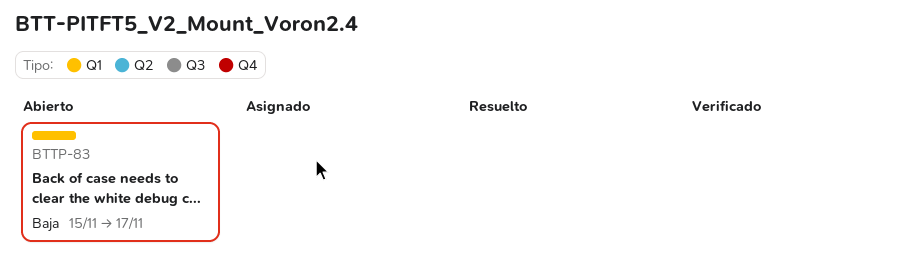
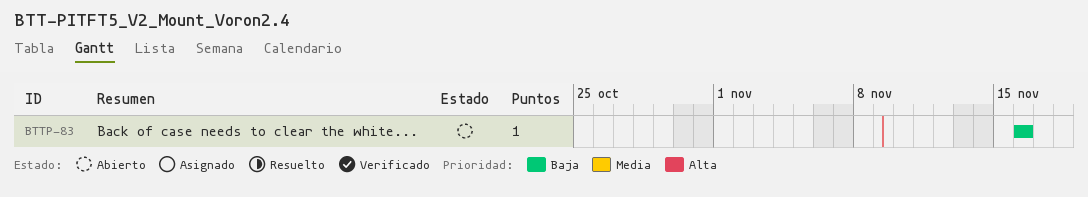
BTTP-83, start: Nov 15 -> Nov 16
BTTP-83, due: Nov 17 -> Nov 16

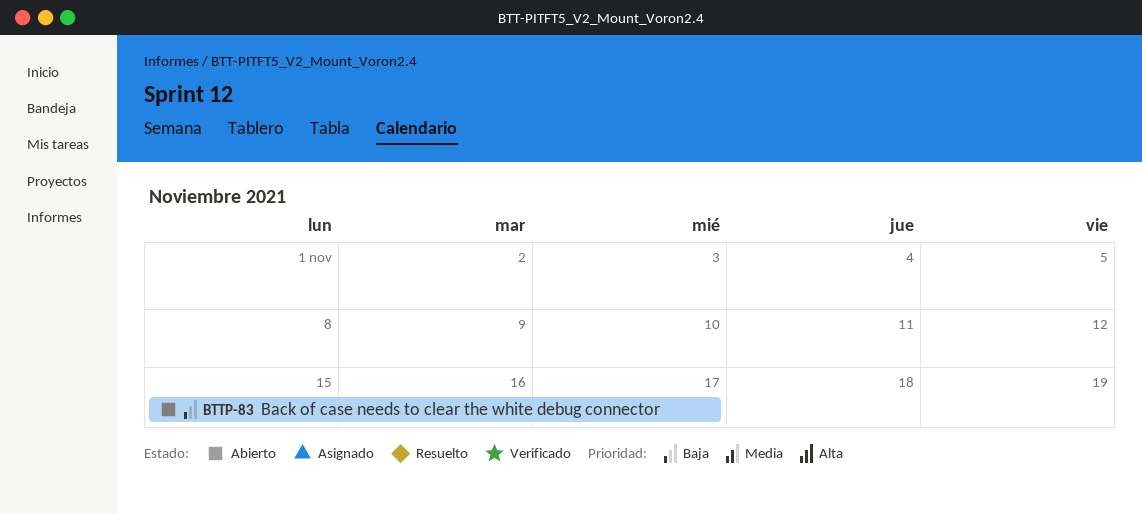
BTTP-83, start: Nov 16 -> Nov 15
BTTP-83, due: Nov 16 -> Nov 17

